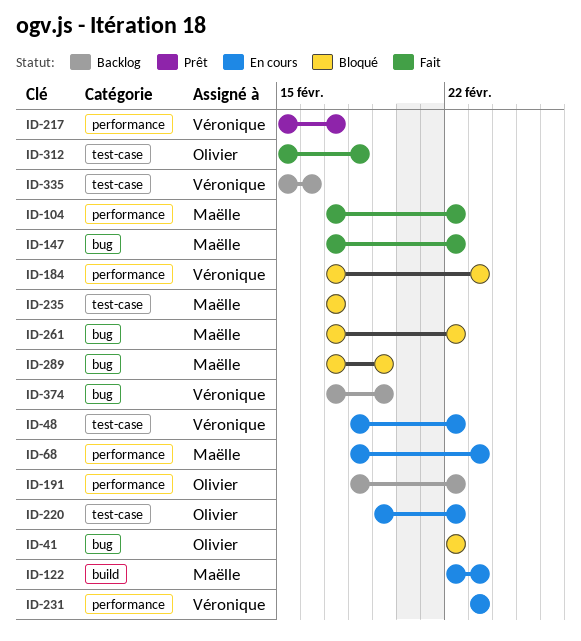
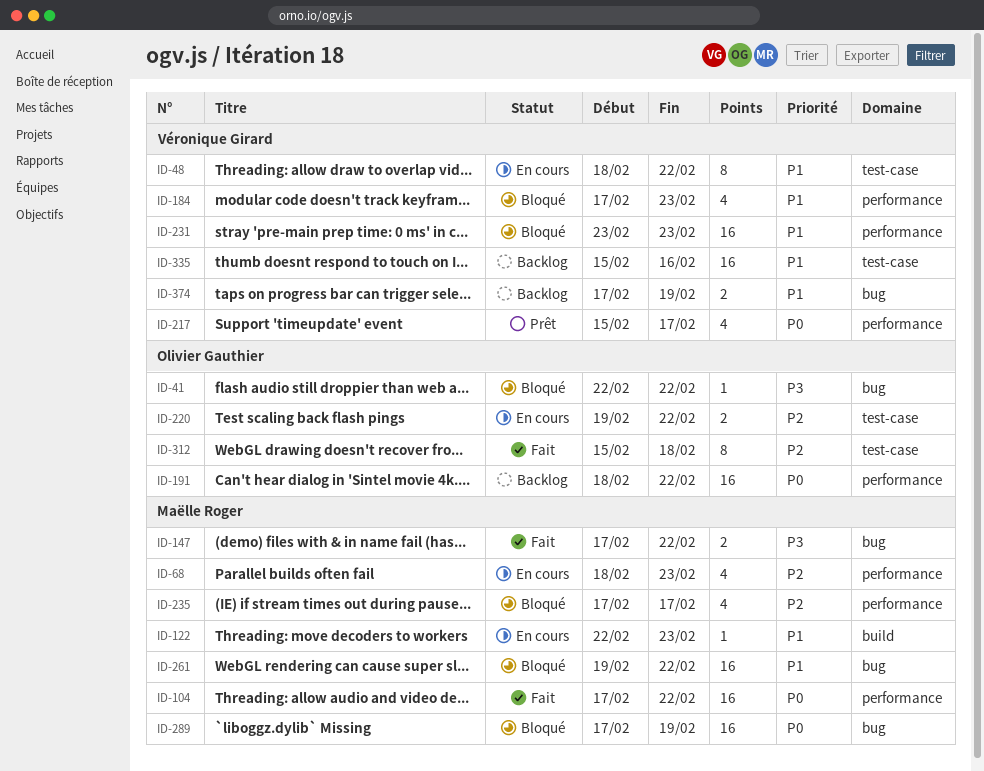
ID-231, status: En cours -> Bloqué
ID-235, label: test-case -> performance
ID-261, start: Feb 17 -> Feb 19

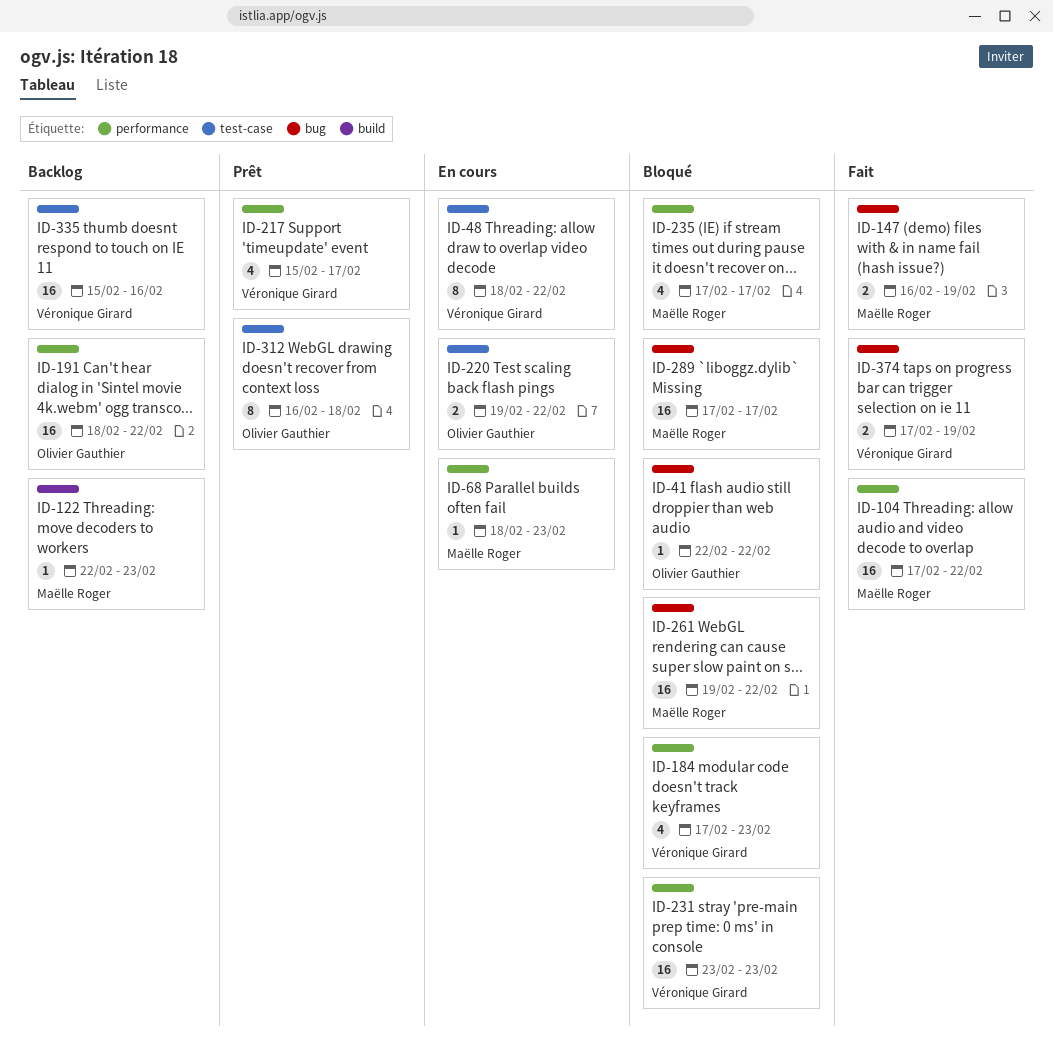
ID-68, estimate: 4 -> 1
ID-122, status: En cours -> Backlog
ID-147, start: Feb 17 -> Feb 16
ID-147, due: Feb 22 -> Feb 19
ID-289, due: Feb 19 -> Feb 17
ID-312, status: Fait -> Prêt
ID-312, start: Feb 15 -> Feb 16
ID-374, status: Backlog -> Fait

